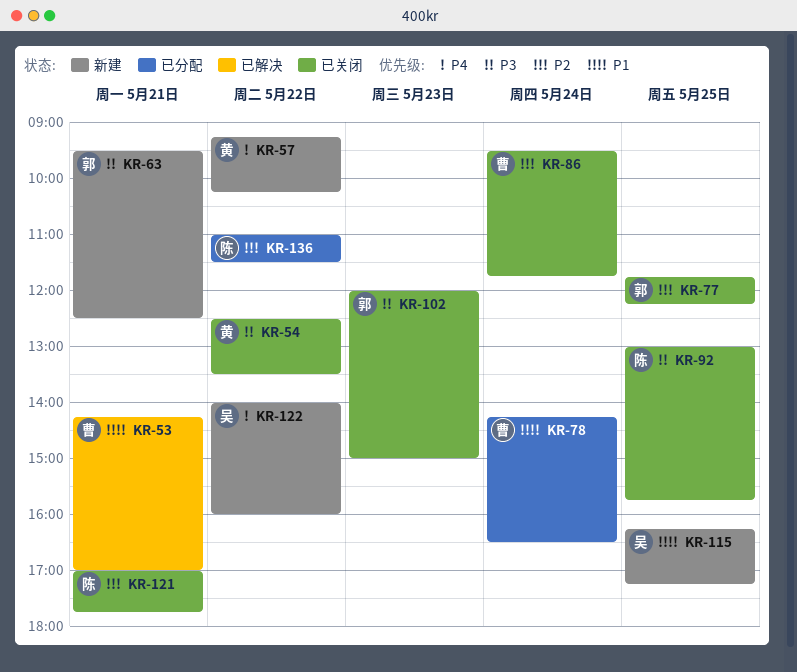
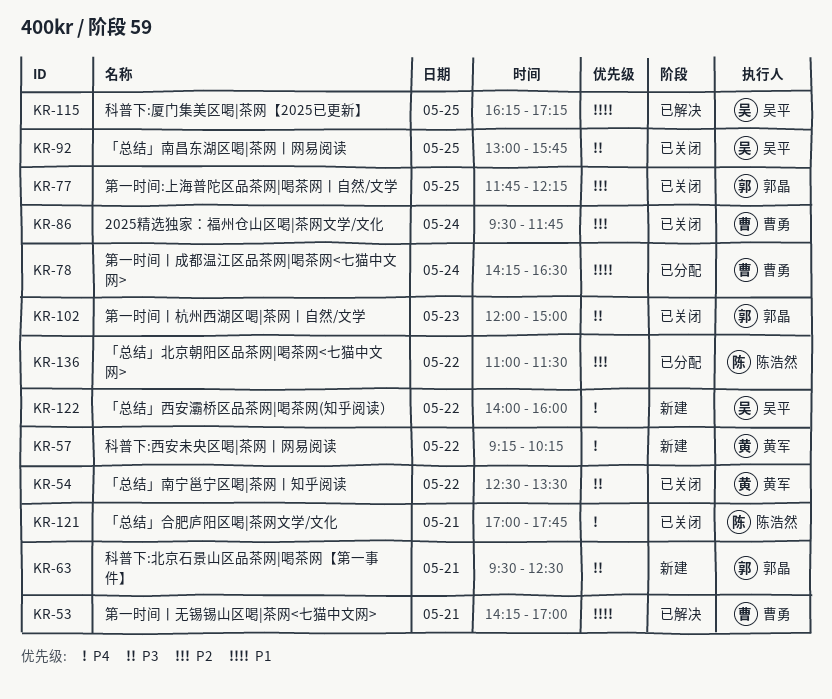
KR-92, owner: 陈浩然 -> 吴平
KR-115, status: 新建 -> 已解决
KR-121, priority: P2 -> P4

